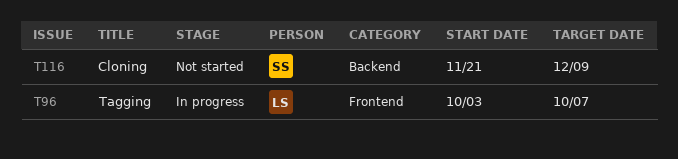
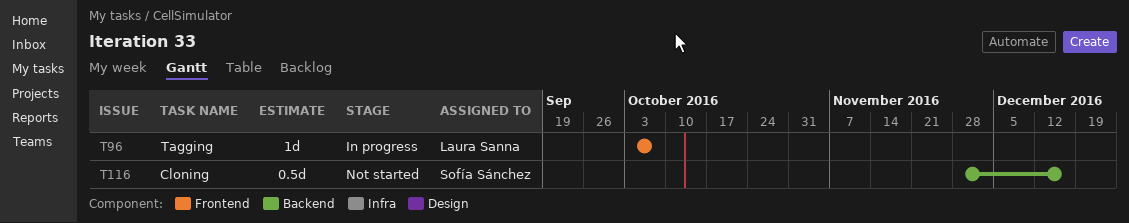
T116, start: Nov 21 -> Nov 28
T116, due: Dec 9 -> Dec 16

